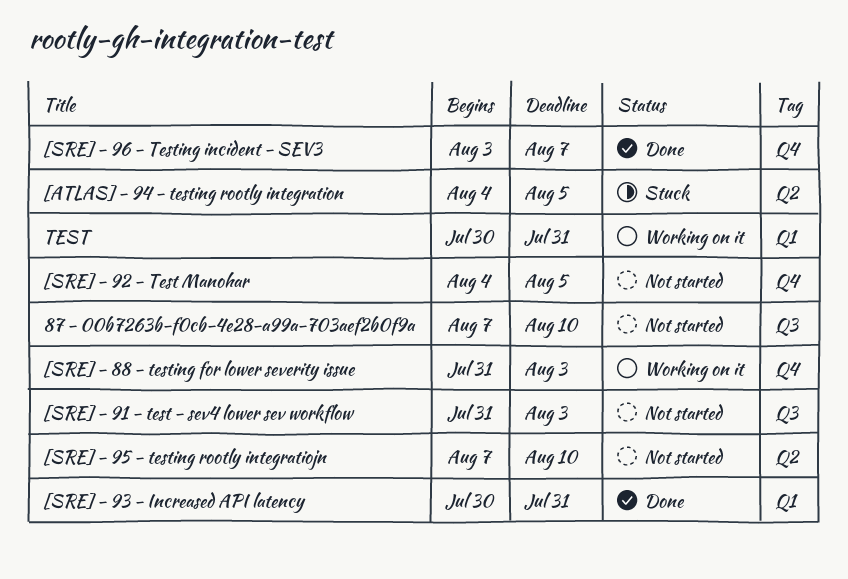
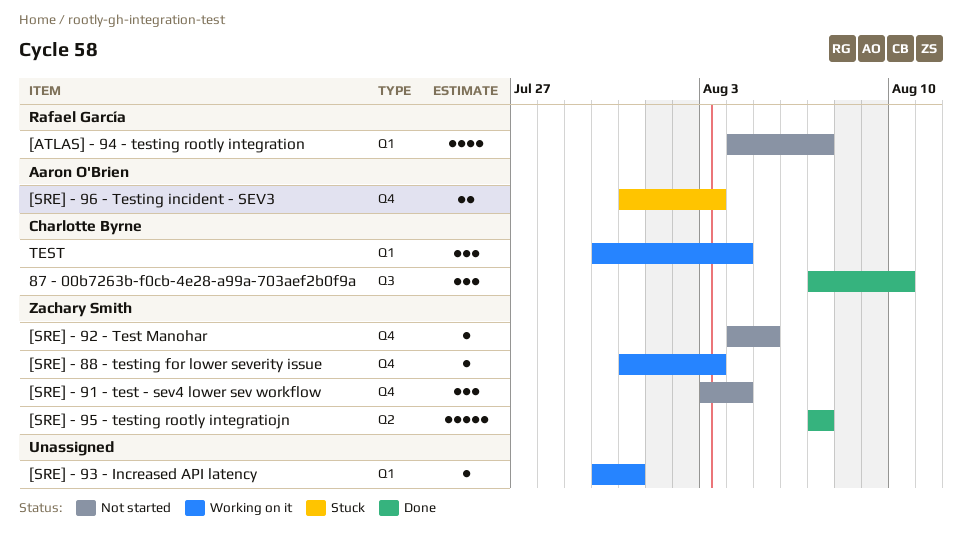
87 - 00b7263b-f0cb-4e28-a99a-703aef2b0f9a, status: Not started -> Done
[ATLAS] - 94 - testing rootly integration, status: Stuck -> Not started
[ATLAS] - 94 - testing rootly integration, label: Q2 -> Q1
[ATLAS] - 94 - testing rootly integration, due: Aug 5 -> Aug 7
[SRE] - 91 - test - sev4 lower sev workflow, label: Q3 -> Q4
[SRE] - 91 - test - sev4 lower sev workflow, start: Jul 31 -> Aug 3
[SRE] - 91 - test - sev4 lower sev workflow, due: Aug 3 -> Aug 4
[SRE] - 93 - Increased API latency, status: Done -> Working on it
[SRE] - 95 - testing rootly integratiojn, status: Not started -> Done
[SRE] - 95 - testing rootly integratiojn, due: Aug 10 -> Aug 7
[SRE] - 96 - Testing incident - SEV3, status: Done -> Stuck
[SRE] - 96 - Testing incident - SEV3, start: Aug 3 -> Jul 31
[SRE] - 96 - Testing incident - SEV3, due: Aug 7 -> Aug 3
TEST, due: Jul 31 -> Aug 4

